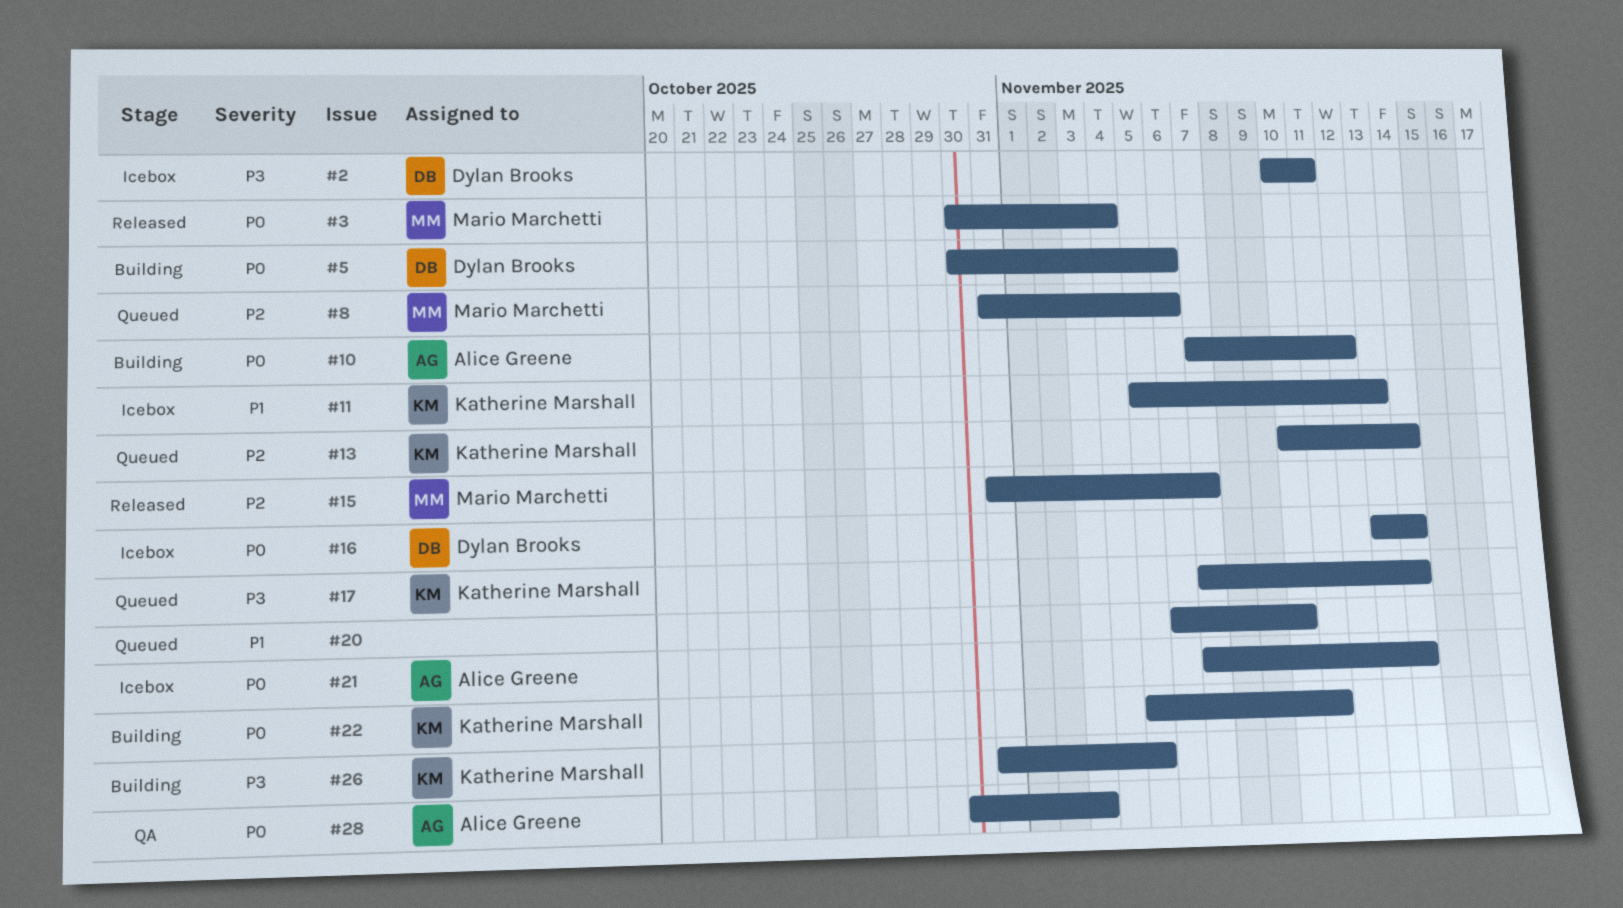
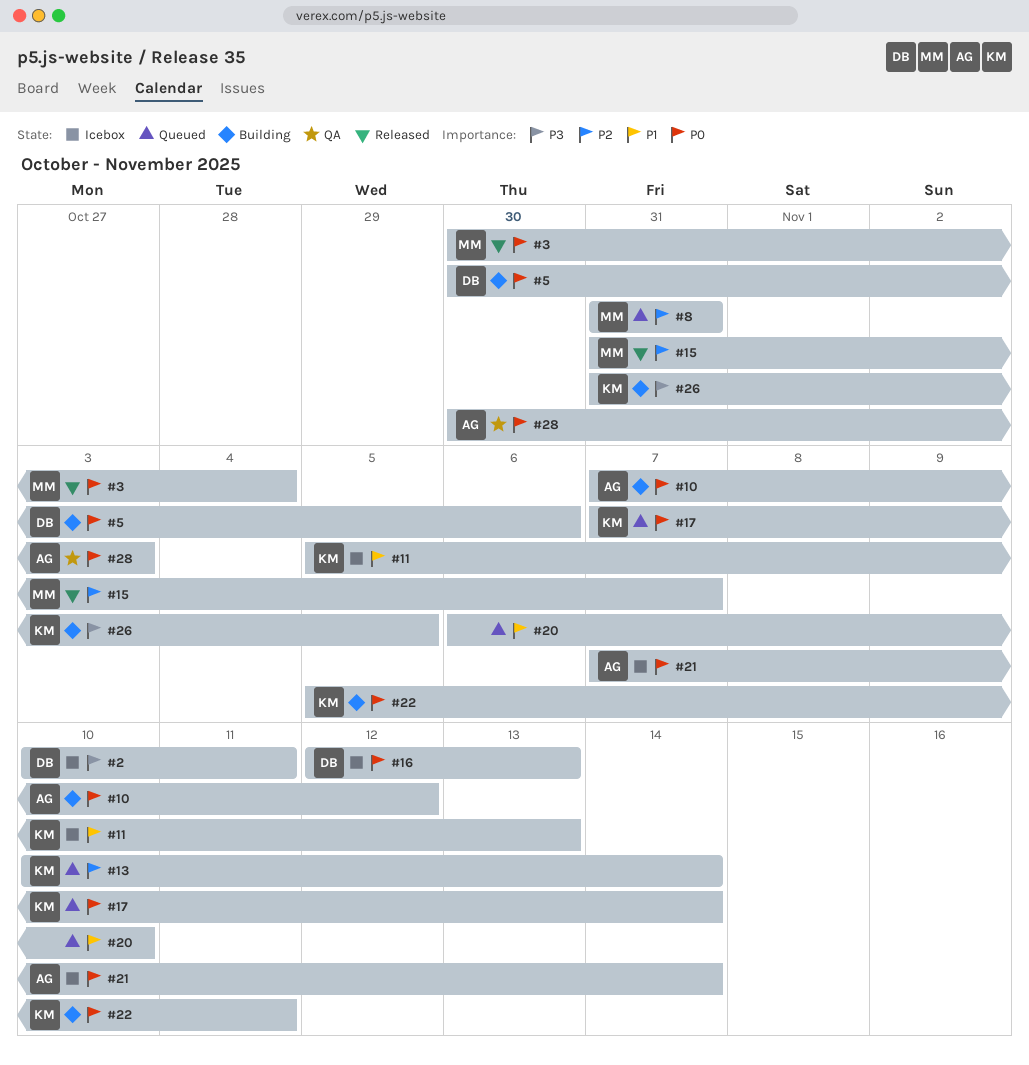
#8, due: Nov 6 -> Oct 31
#16, start: Nov 13 -> Nov 12
#16, due: Nov 14 -> Nov 13
#17, priority: P3 -> P0

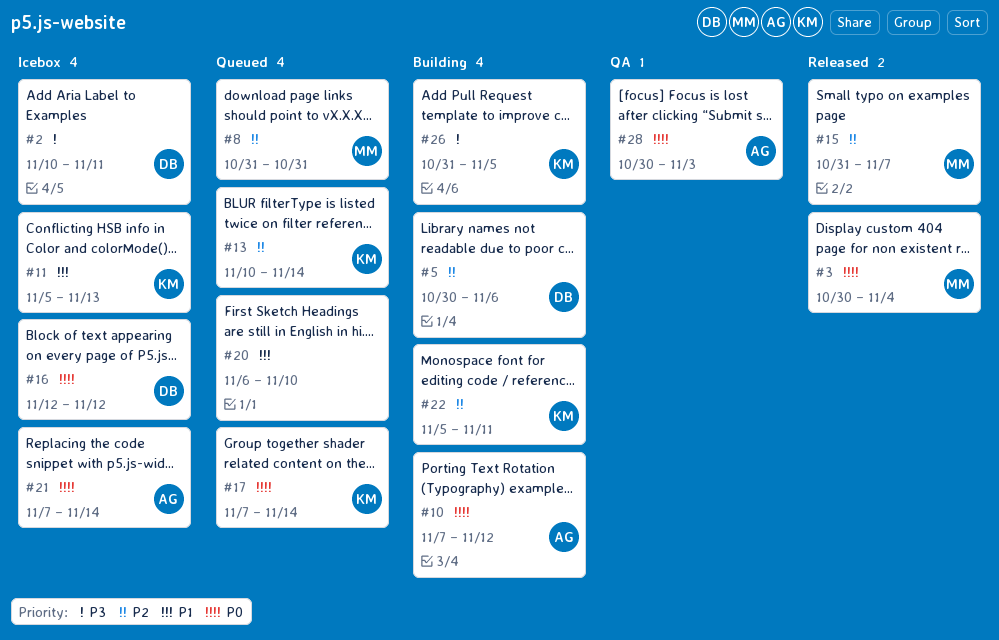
#5, priority: P0 -> P2
#16, due: Nov 13 -> Nov 12
#22, priority: P0 -> P2

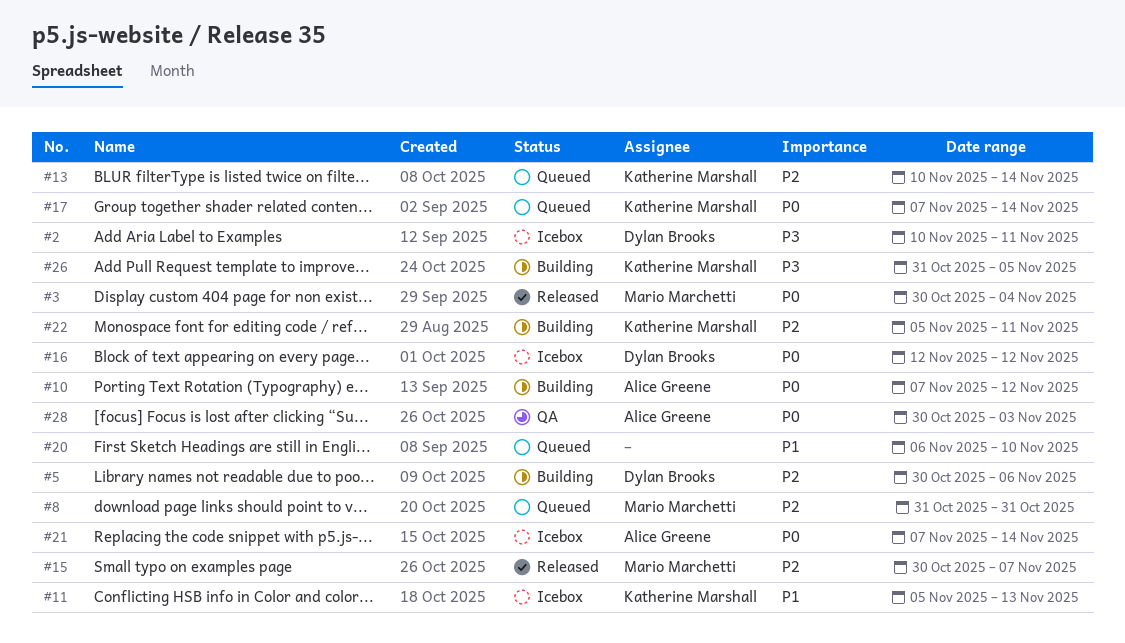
#15, start: Oct 31 -> Oct 30

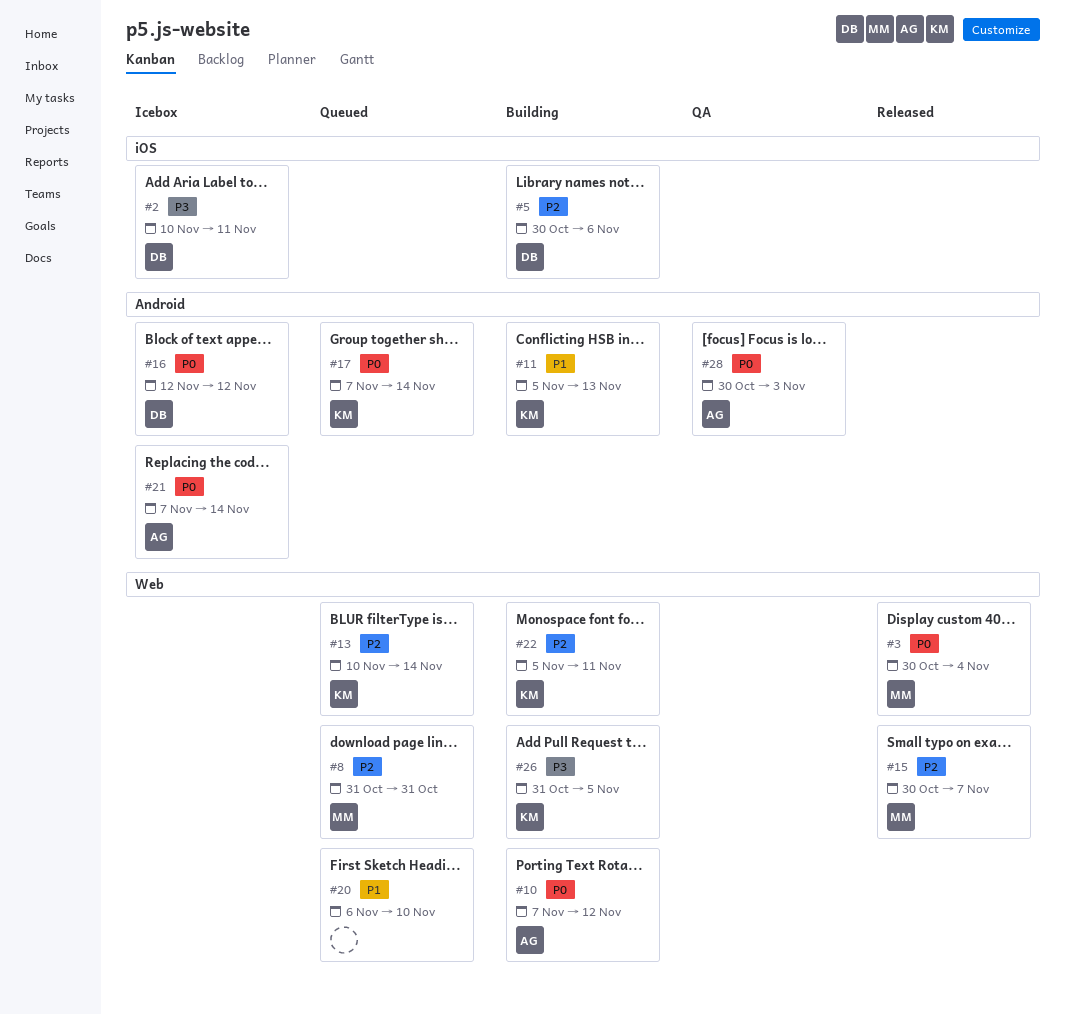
#11, status: Icebox -> Building

